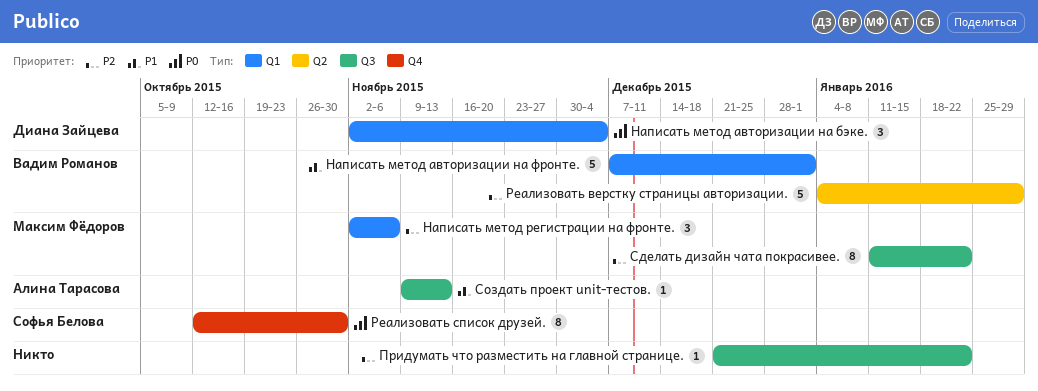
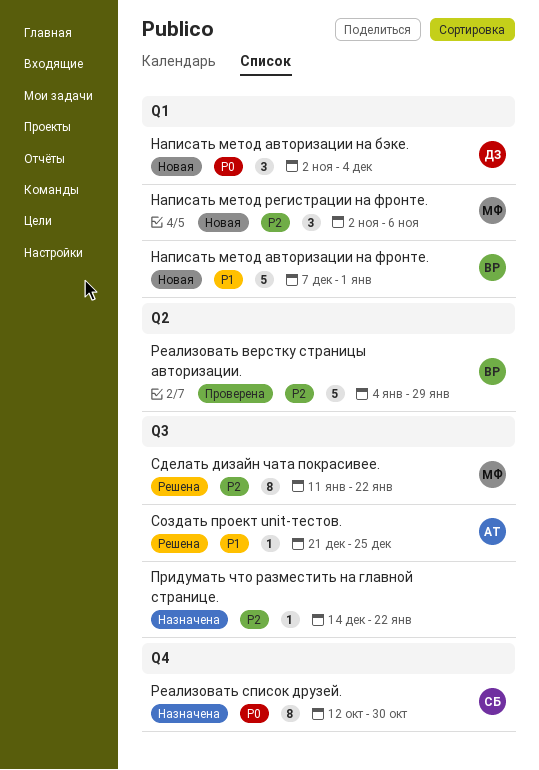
Придумать что разместить на главной странице., start: Dec 21 -> Dec 14
Создать проект unit-тестов., start: Nov 9 -> Dec 21
Создать проект unit-тестов., due: Nov 13 -> Dec 25

